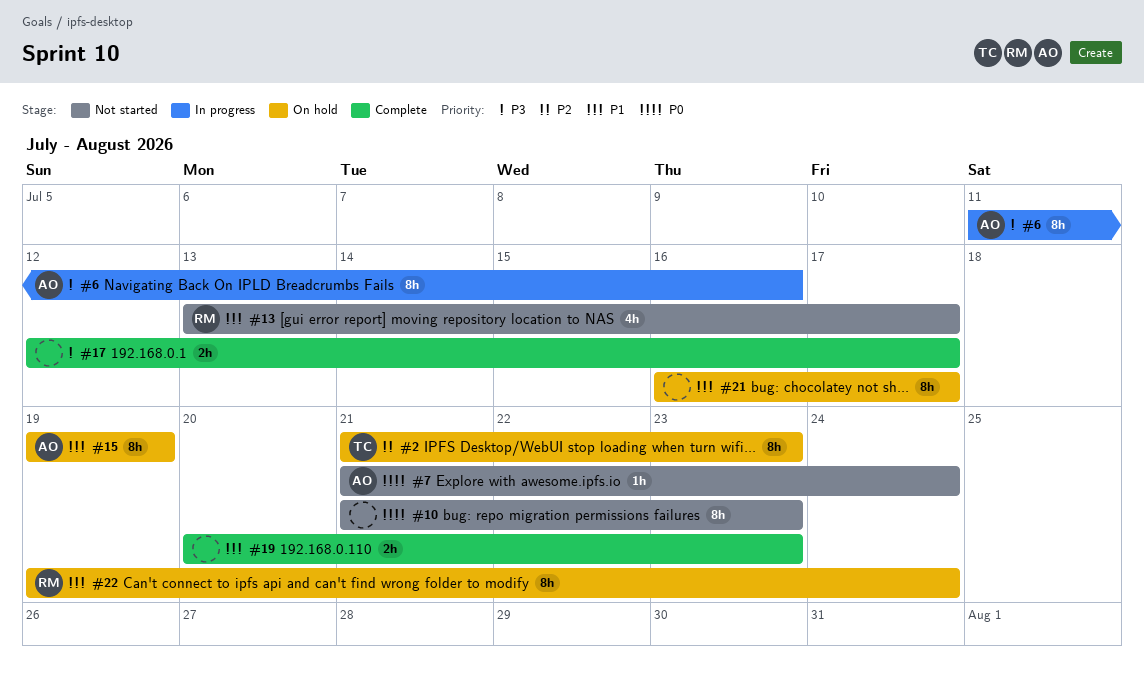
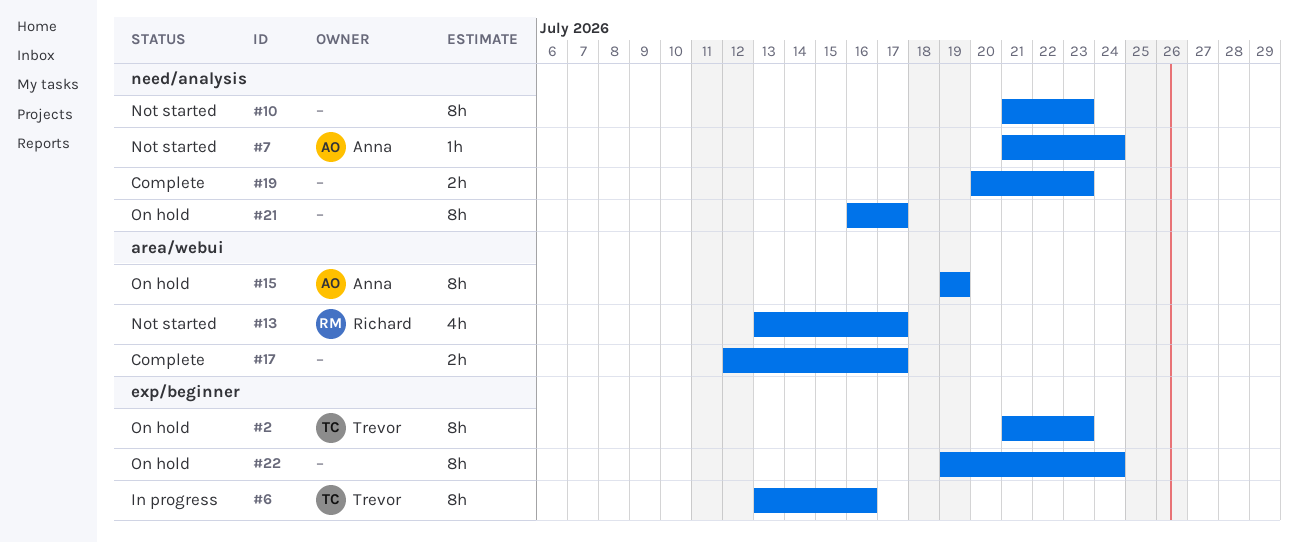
#6, owner: Anna -> Trevor
#6, start: Jul 11 -> Jul 13
#22, owner: Richard -> none

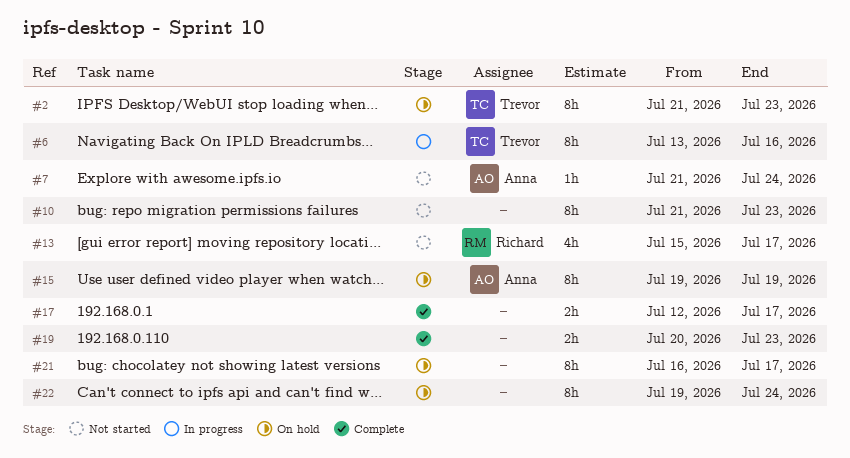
#13, start: Jul 13 -> Jul 15

